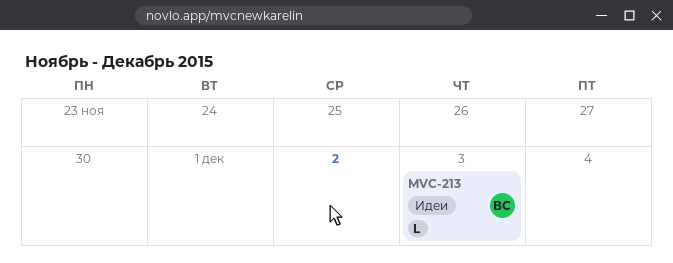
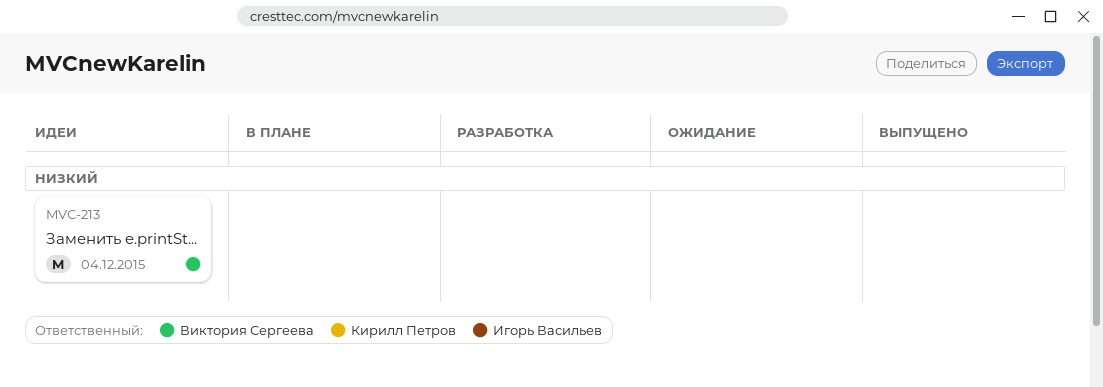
MVC-213, estimate: L -> M
MVC-213, due: Dec 3 -> Dec 4

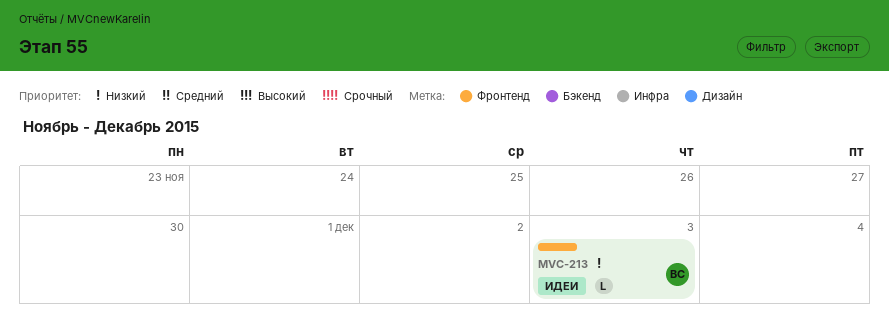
MVC-213, estimate: M -> L
MVC-213, due: Dec 4 -> Dec 3

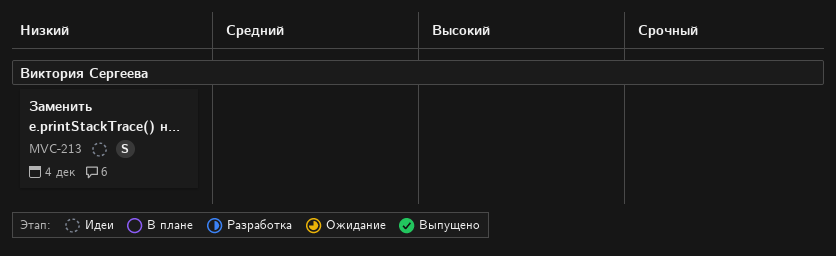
MVC-213, estimate: L -> S
MVC-213, due: Dec 3 -> Dec 4

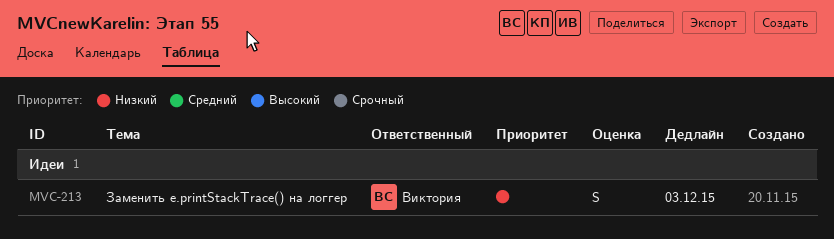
MVC-213, due: Dec 4 -> Dec 3

